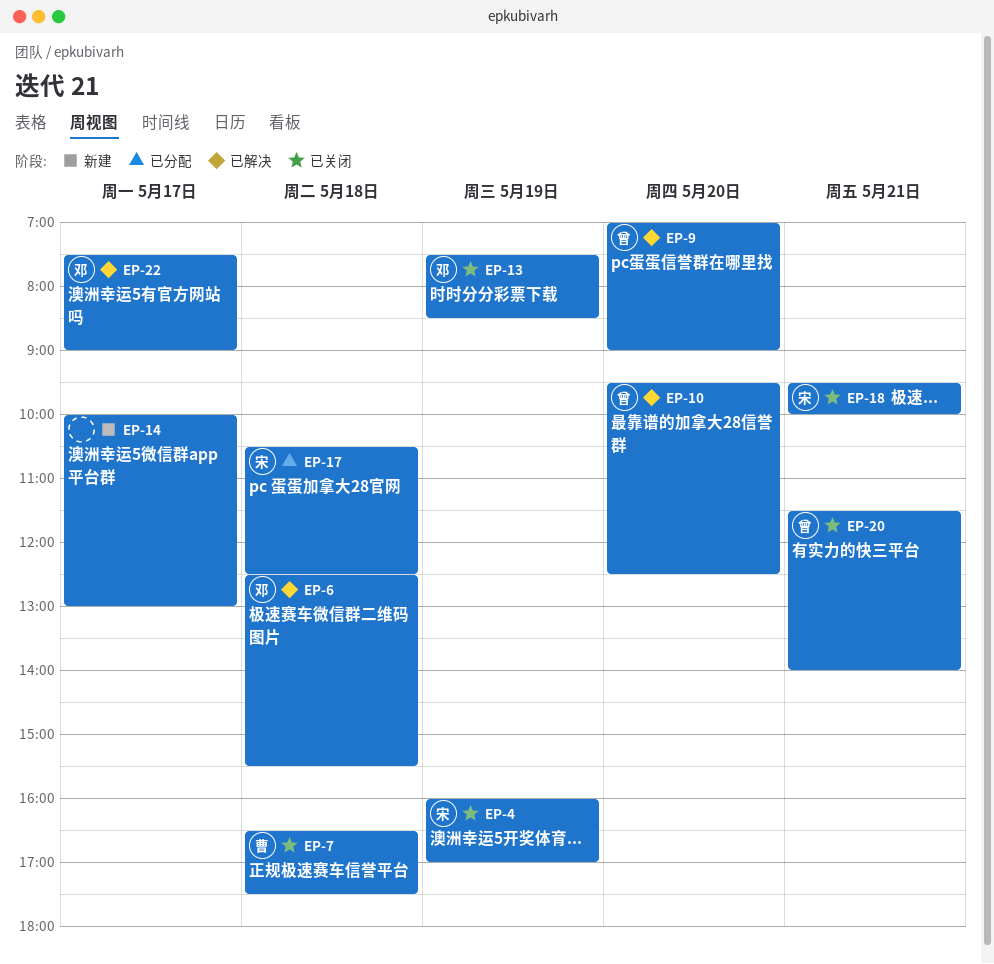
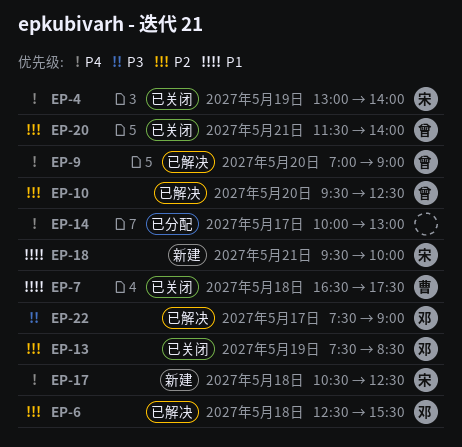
EP-4, begins: 16:00 -> 13:00
EP-4, ends: 17:00 -> 14:00
EP-14, status: 新建 -> 已分配
EP-17, status: 已分配 -> 新建
EP-18, status: 已关闭 -> 新建

